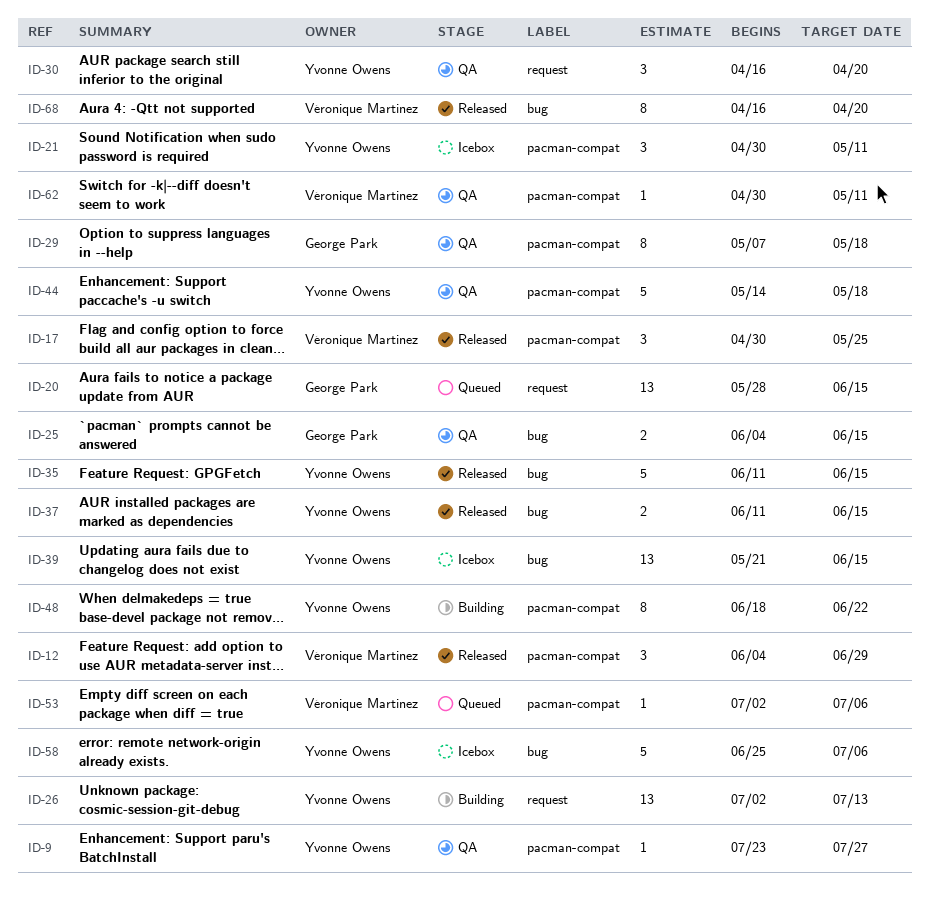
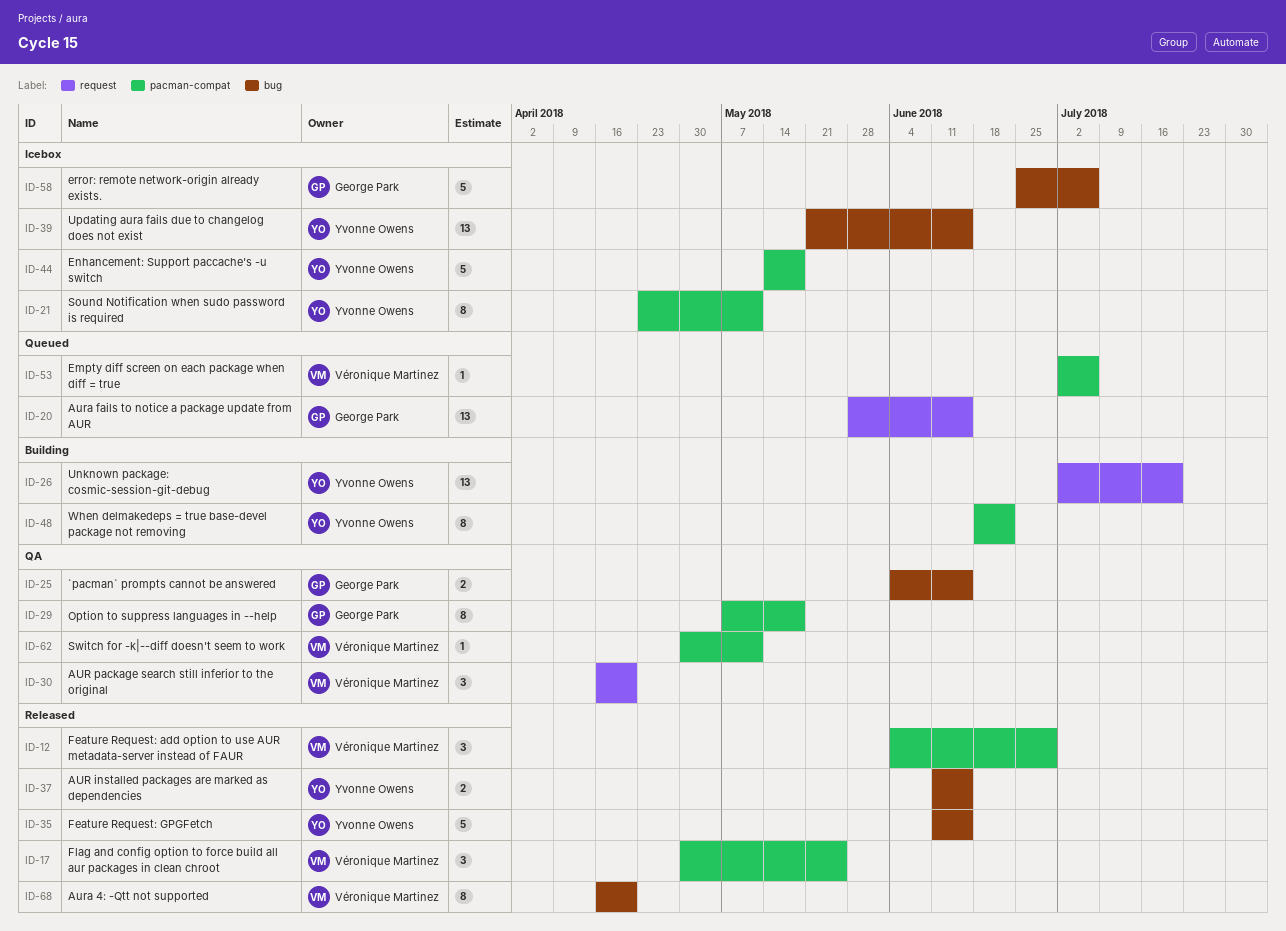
ID-9: present -> none
ID-21, estimate: 3 -> 8
ID-21, start: Apr 30 -> Apr 23
ID-26, due: Jul 13 -> Jul 20
ID-30, owner: Yvonne Owens -> Véronique Martinez
ID-44, status: QA -> Icebox
ID-58, owner: Yvonne Owens -> George Park

